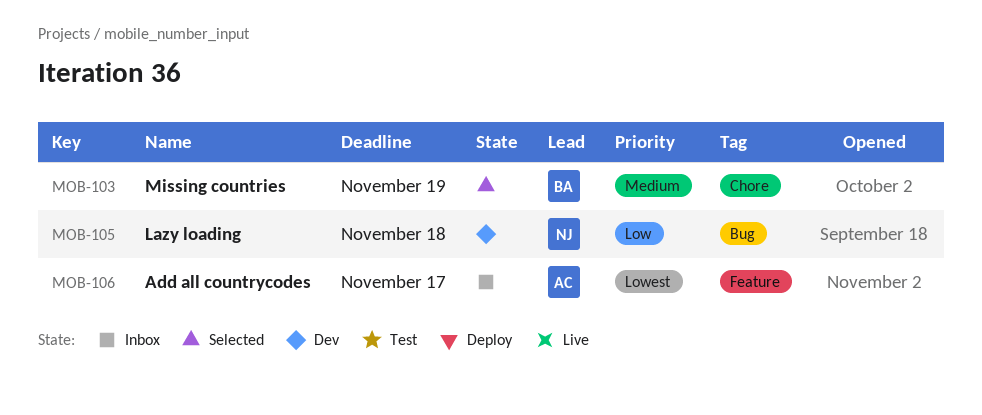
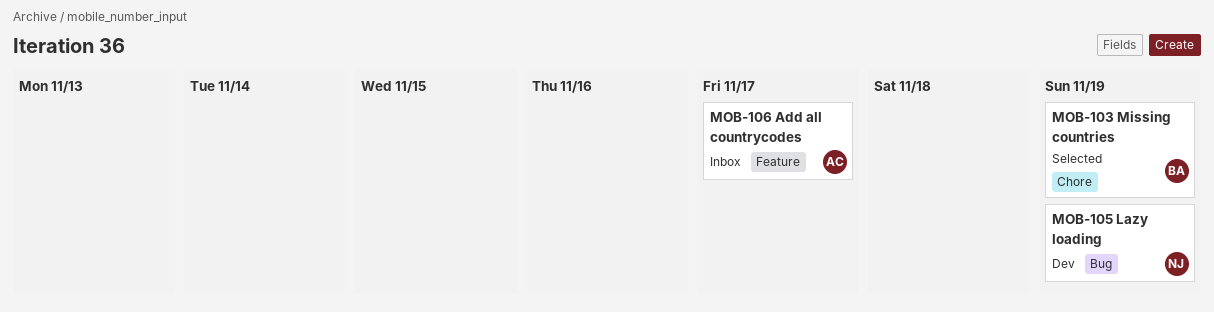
MOB-105, due: Nov 18 -> Nov 19

